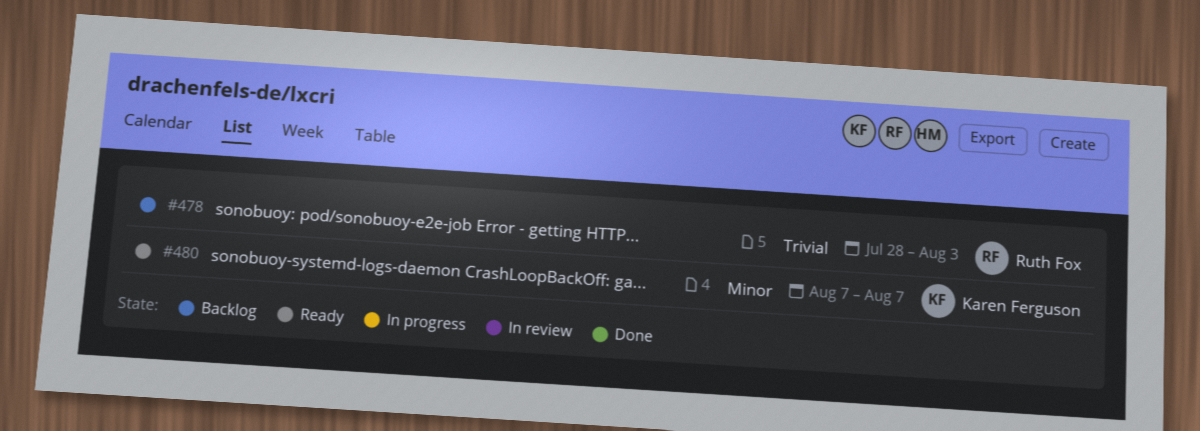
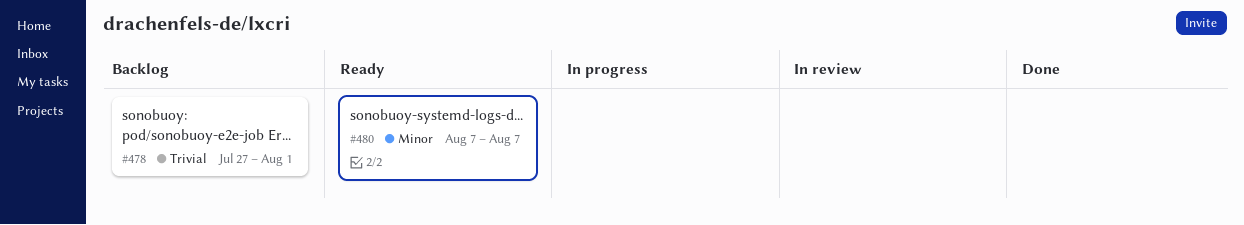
#478, start: Jul 28 -> Jul 27
#478, due: Aug 3 -> Aug 1

